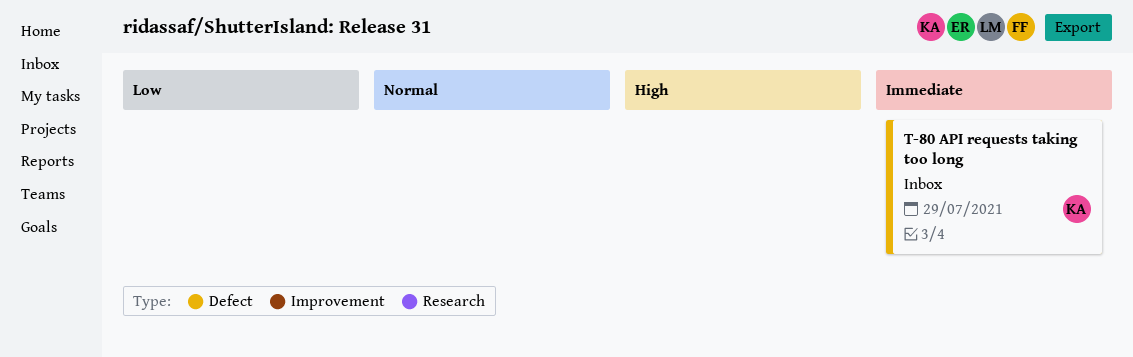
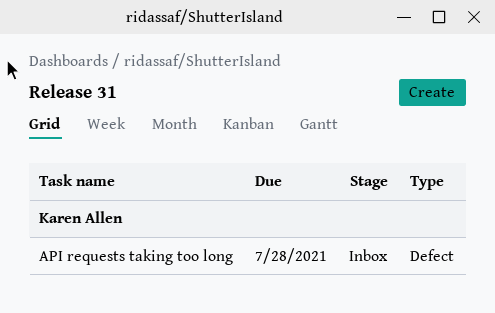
API requests taking too long, due: Jul 29 -> Jul 28

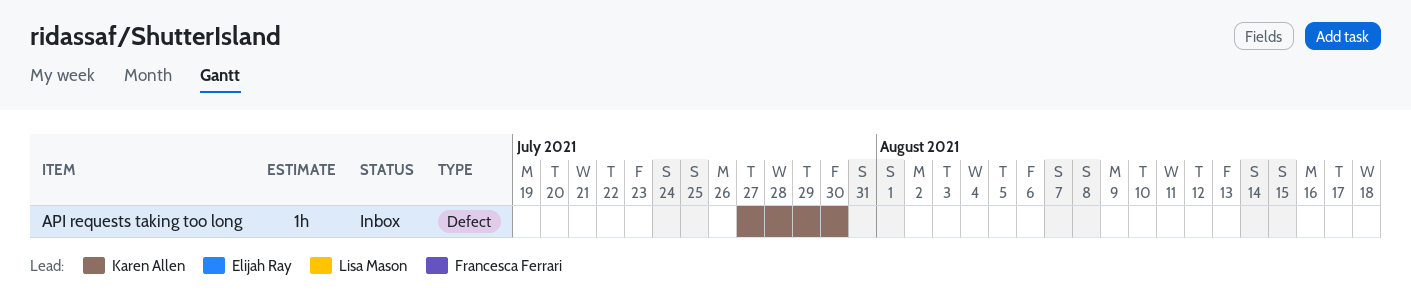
API requests taking too long, due: Jul 28 -> Jul 30

